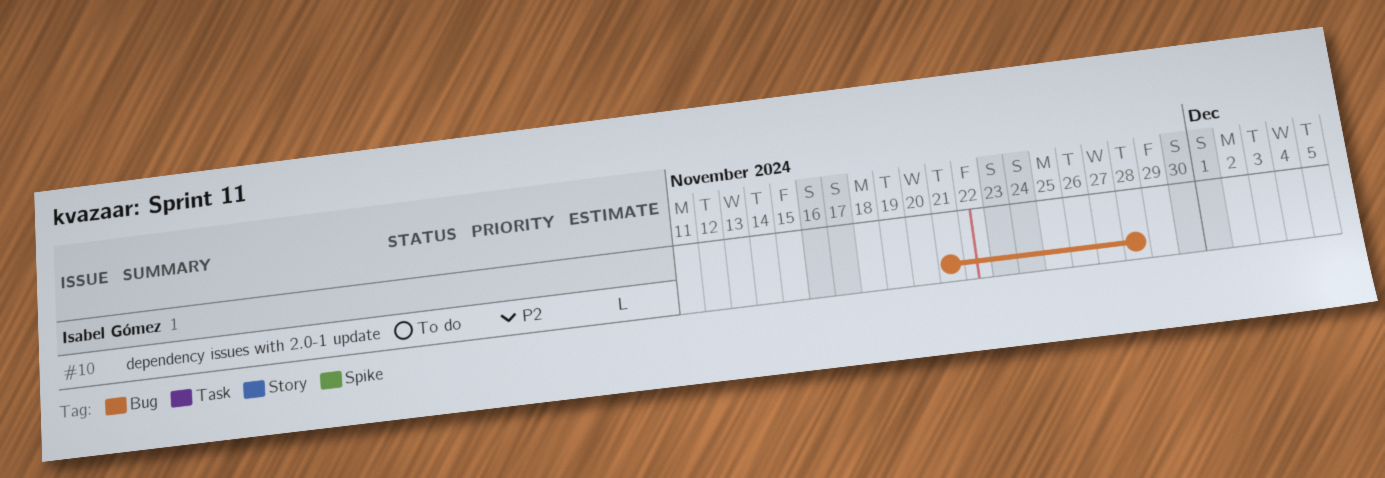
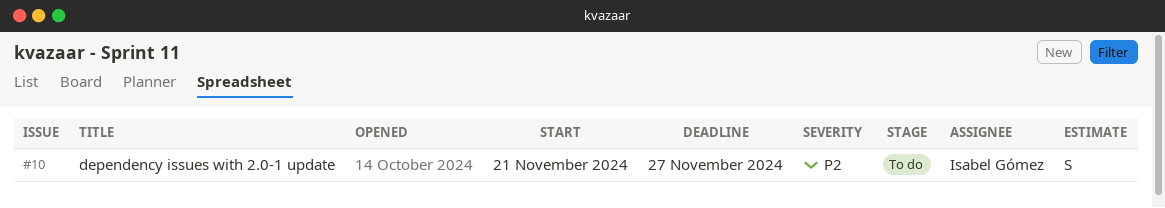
#10, estimate: L -> S
#10, due: Nov 28 -> Nov 27

